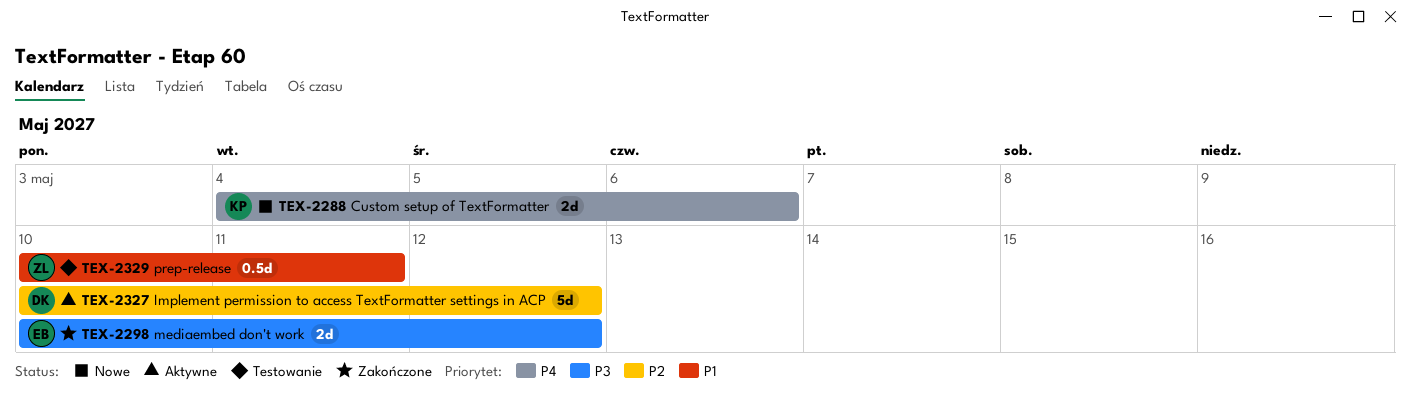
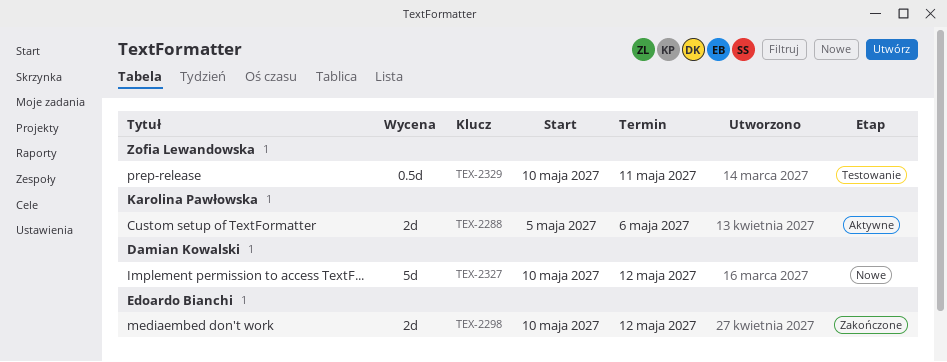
TEX-2288, status: Nowe -> Aktywne
TEX-2288, start: May 4 -> May 5
TEX-2327, status: Aktywne -> Nowe

